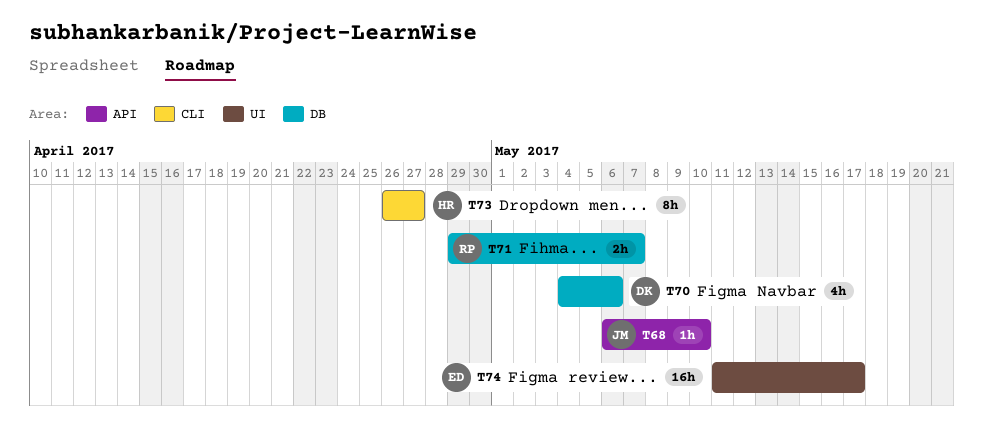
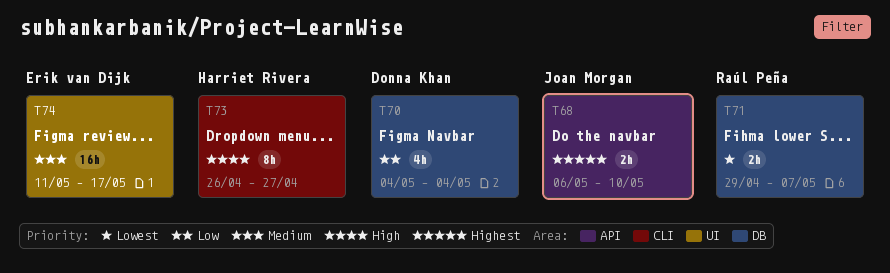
T68, estimate: 1h -> 2h
T70, due: May 6 -> May 4

